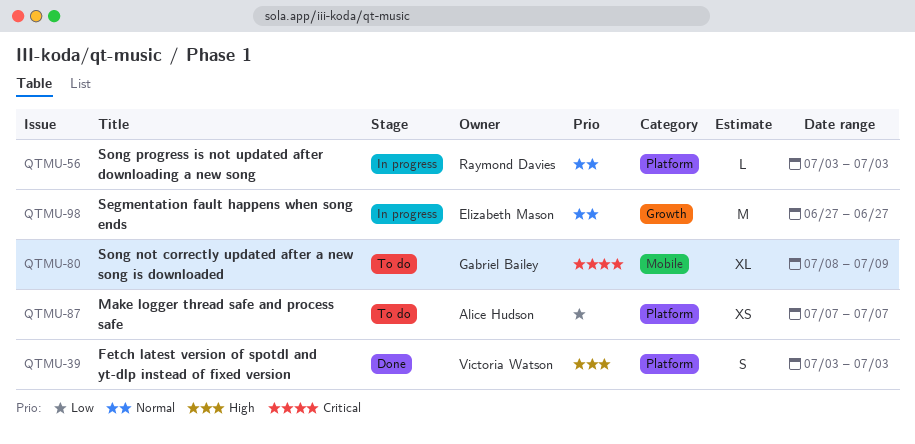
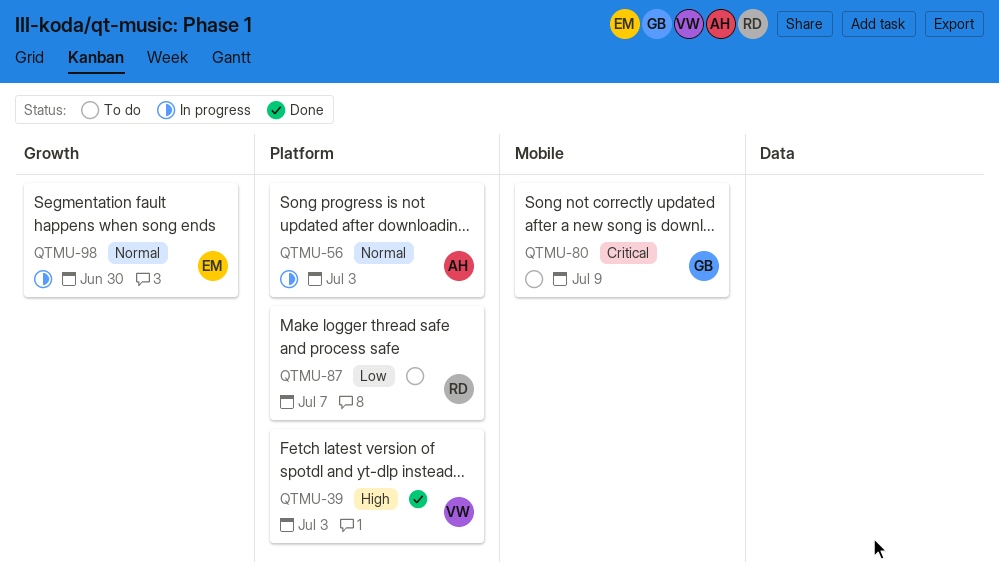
QTMU-56, owner: Raymond Davies -> Alice Hudson
QTMU-87, owner: Alice Hudson -> Raymond Davies
QTMU-98, due: Jun 27 -> Jun 30

